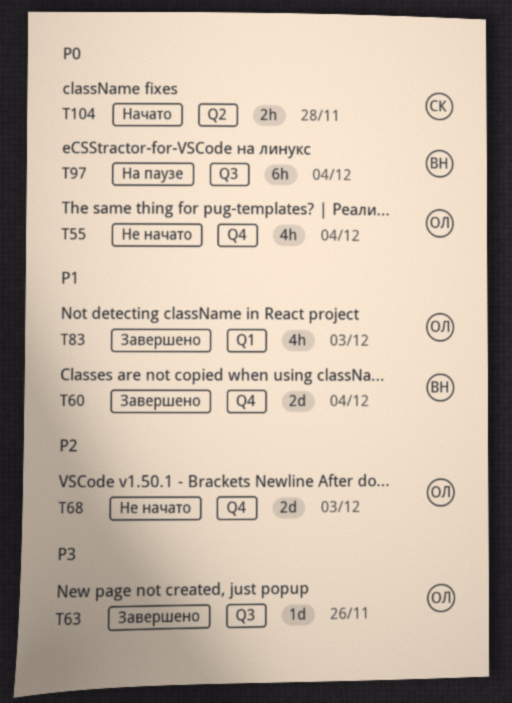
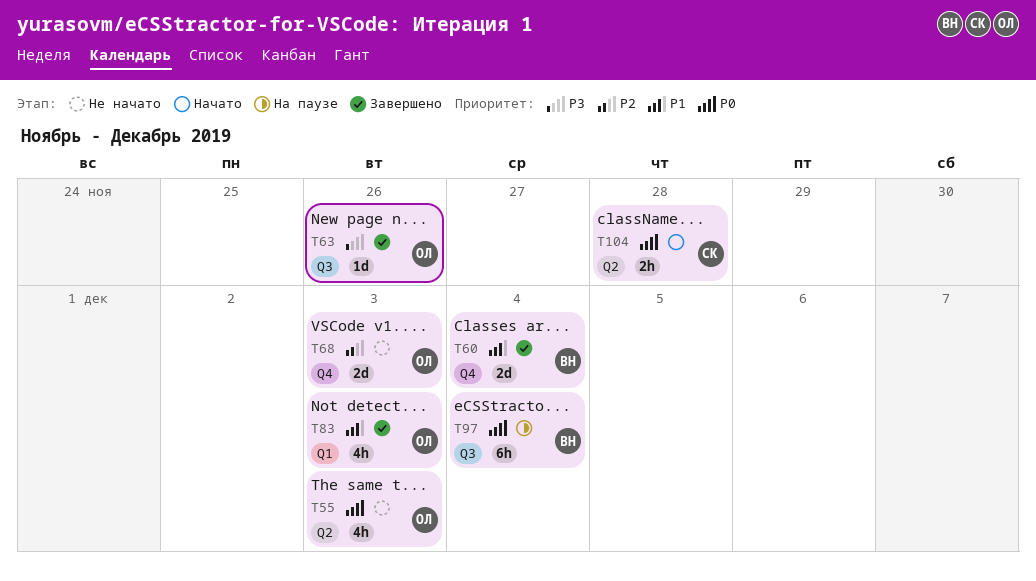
T55, label: Q4 -> Q2
T55, due: Dec 4 -> Dec 3

